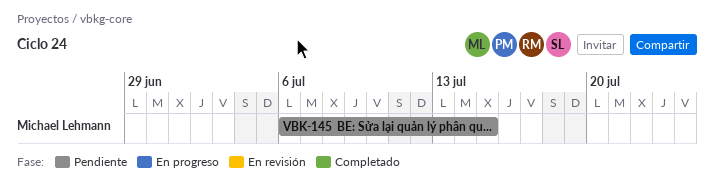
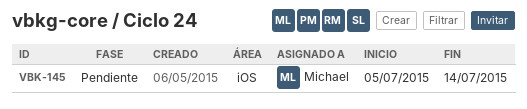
VBK-145, start: Jul 6 -> Jul 5
VBK-145, due: Jul 15 -> Jul 14

